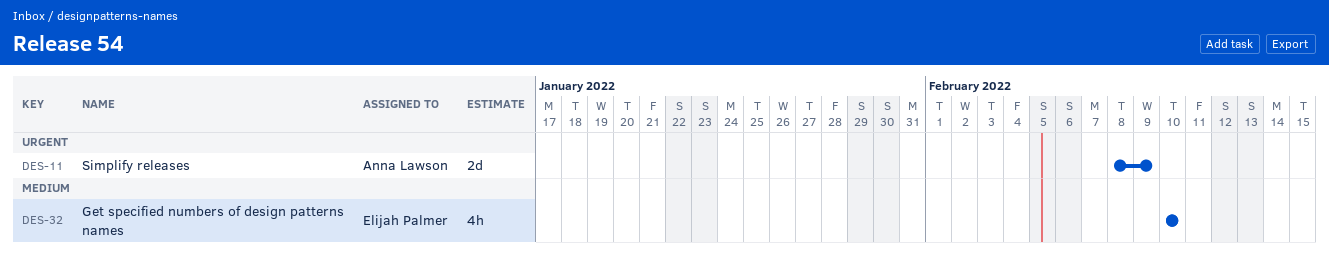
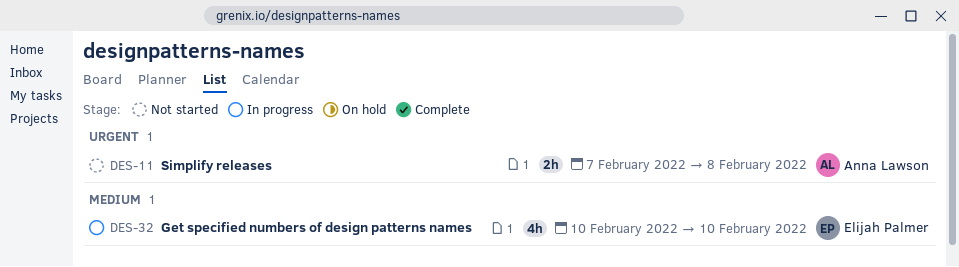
DES-11, estimate: 2d -> 2h
DES-11, start: Feb 8 -> Feb 7
DES-11, due: Feb 9 -> Feb 8

